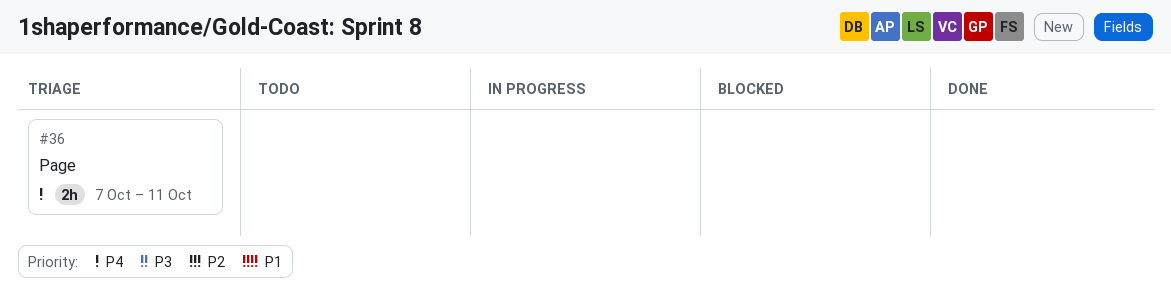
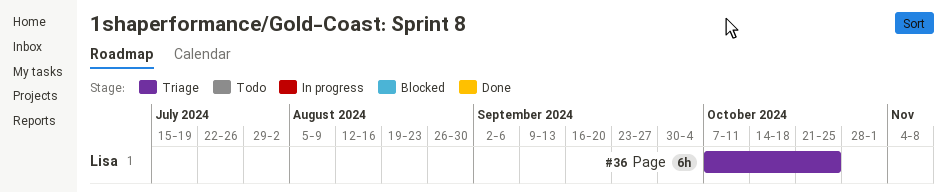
#36, estimate: 2h -> 6h
#36, due: Oct 11 -> Oct 25

